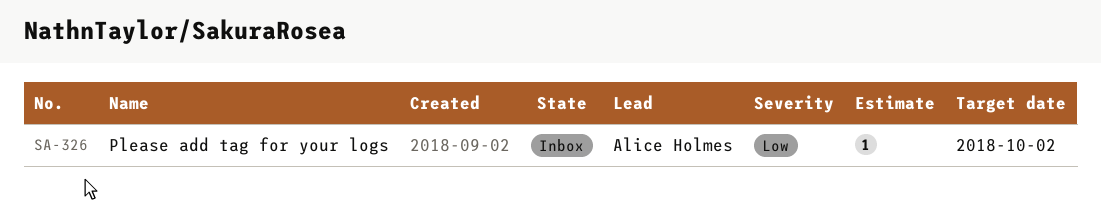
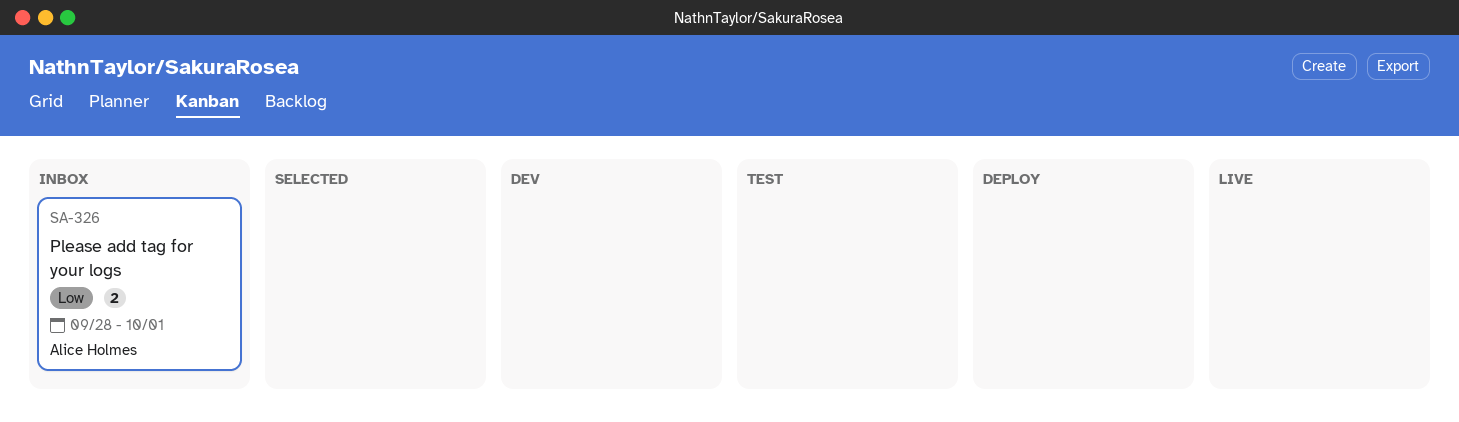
SA-326, estimate: 1 -> 2
SA-326, due: Oct 2 -> Oct 1

